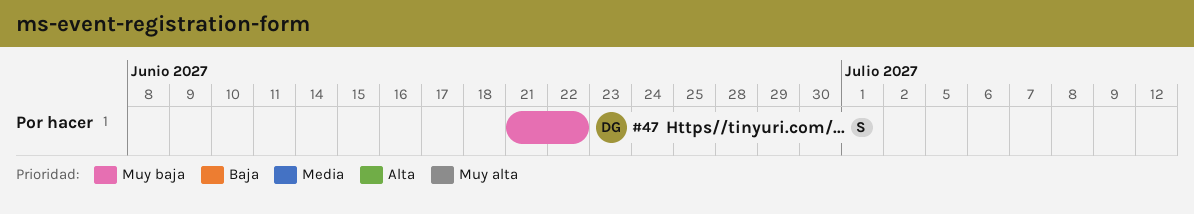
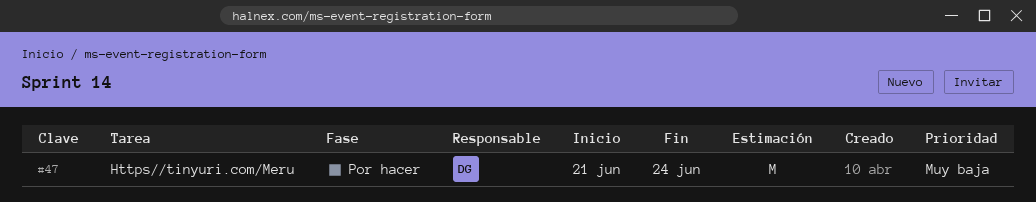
#47, estimate: S -> M
#47, due: Jun 22 -> Jun 24

